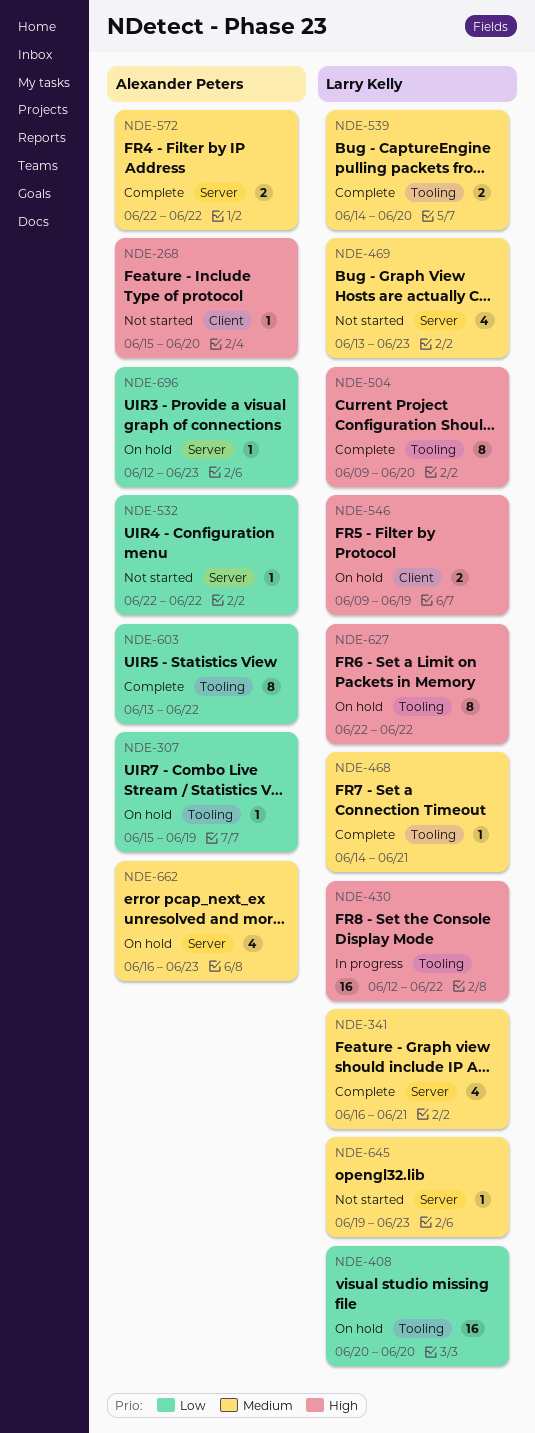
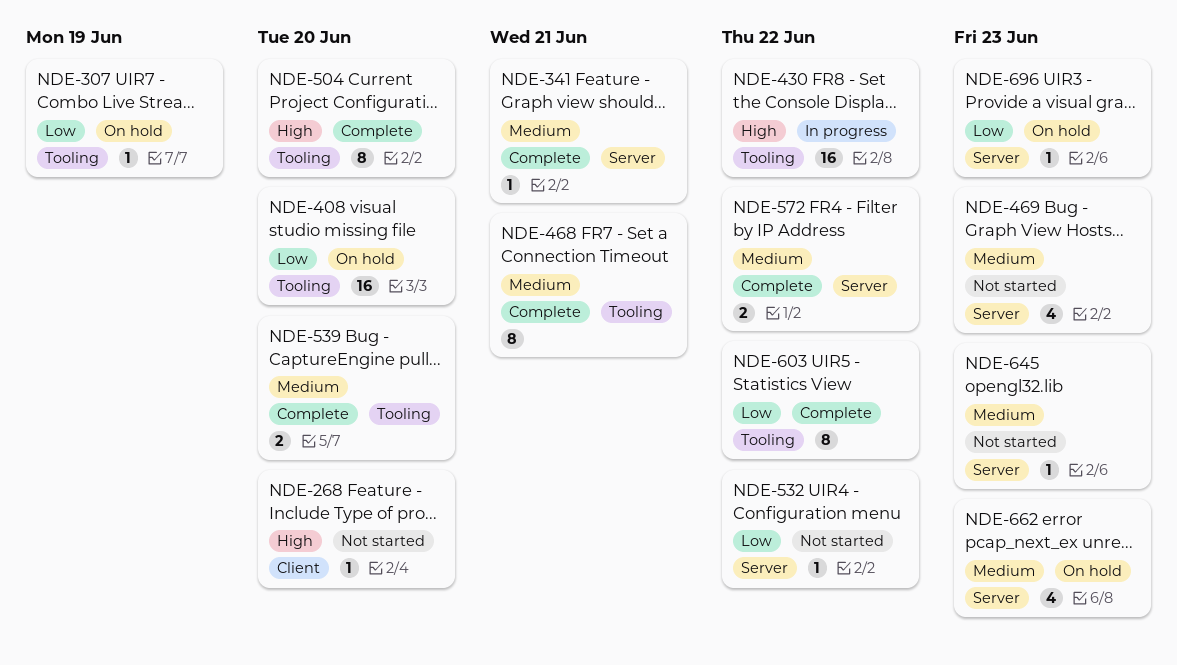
NDE-341, estimate: 4 -> 1
NDE-468, estimate: 1 -> 8
NDE-546: present -> none
NDE-627: present -> none

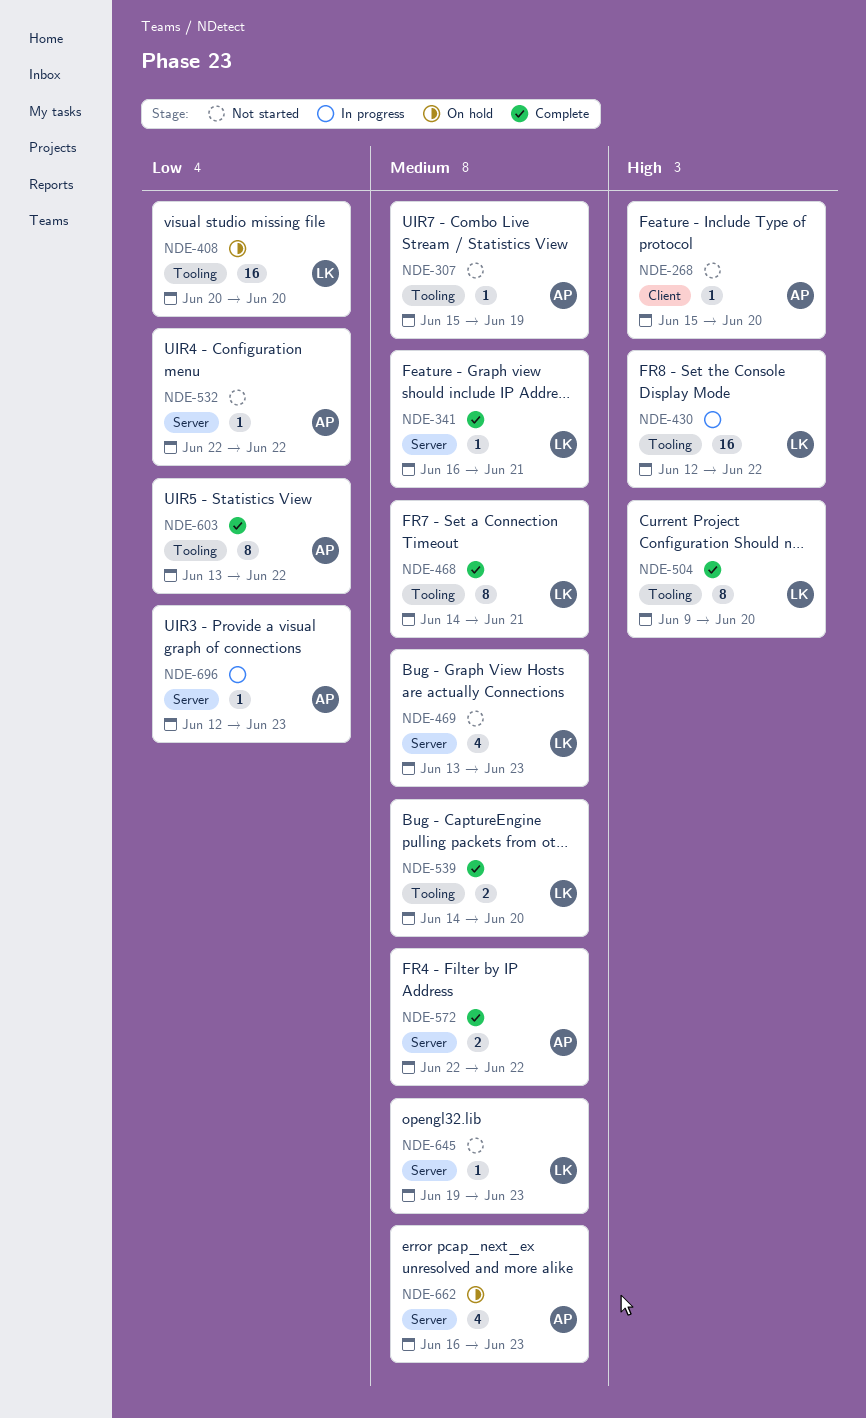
NDE-307, status: On hold -> Not started
NDE-307, priority: Low -> Medium
NDE-696, status: On hold -> In progress

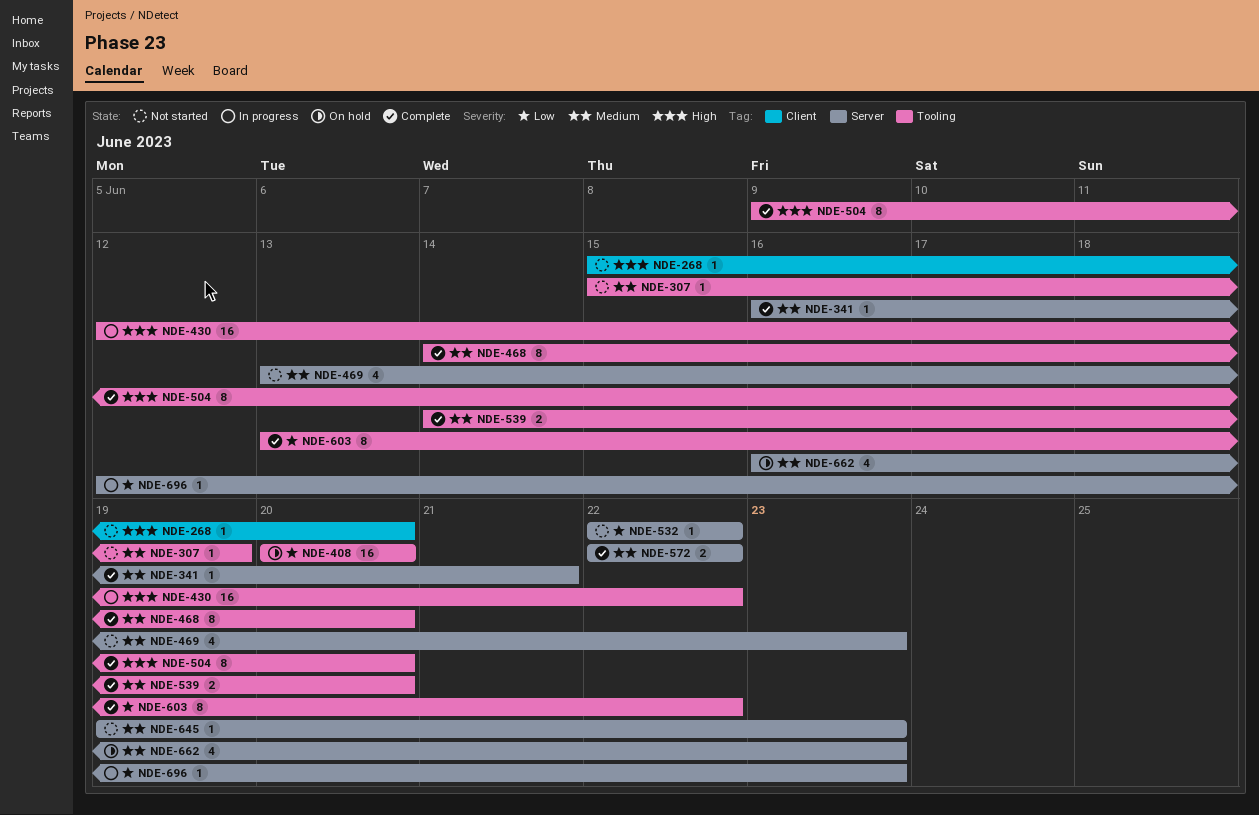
NDE-468, due: Jun 21 -> Jun 20

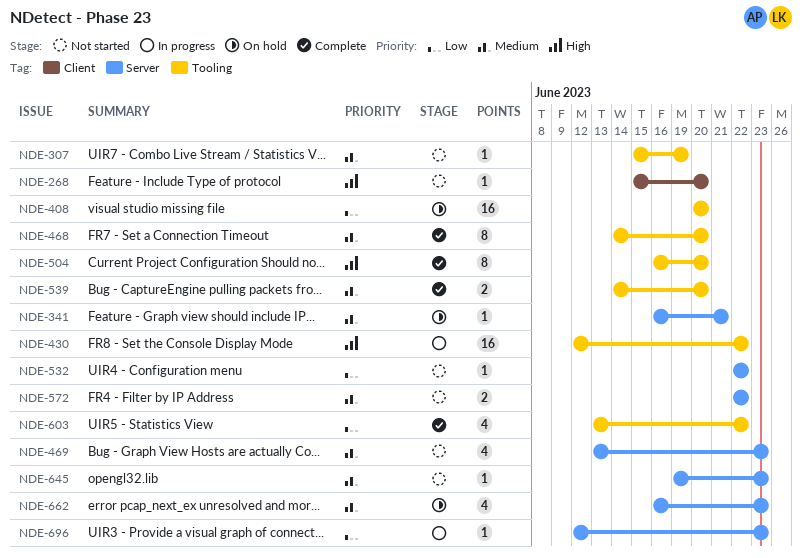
NDE-341, status: Complete -> On hold
NDE-504, start: Jun 9 -> Jun 16
NDE-572, status: Complete -> Not started
NDE-603, estimate: 8 -> 4

